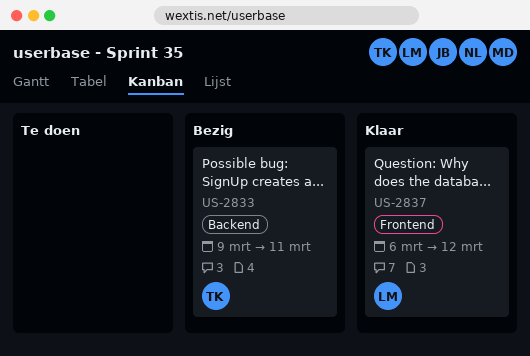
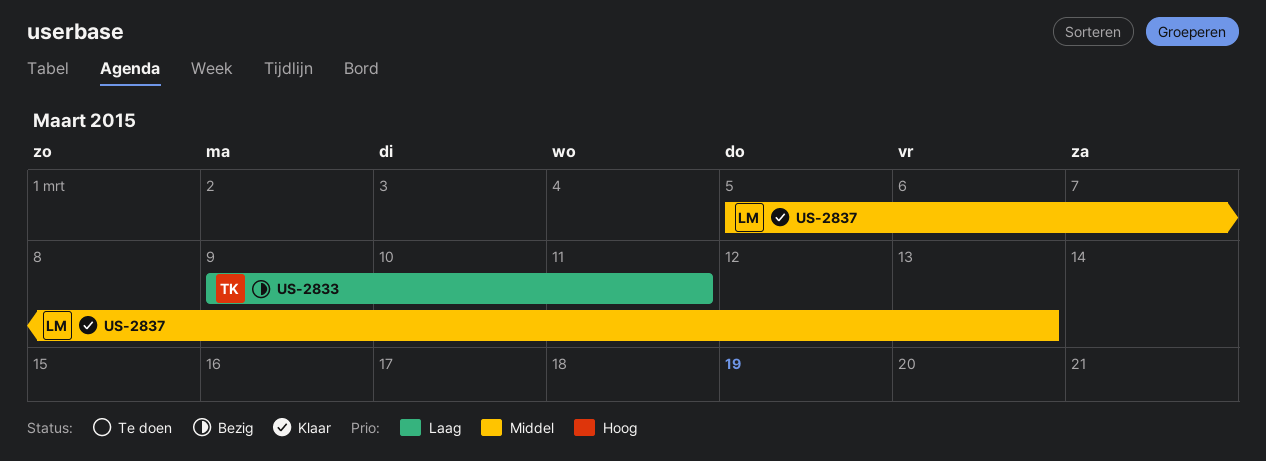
US-2837, start: Mar 6 -> Mar 5
US-2837, due: Mar 12 -> Mar 13

